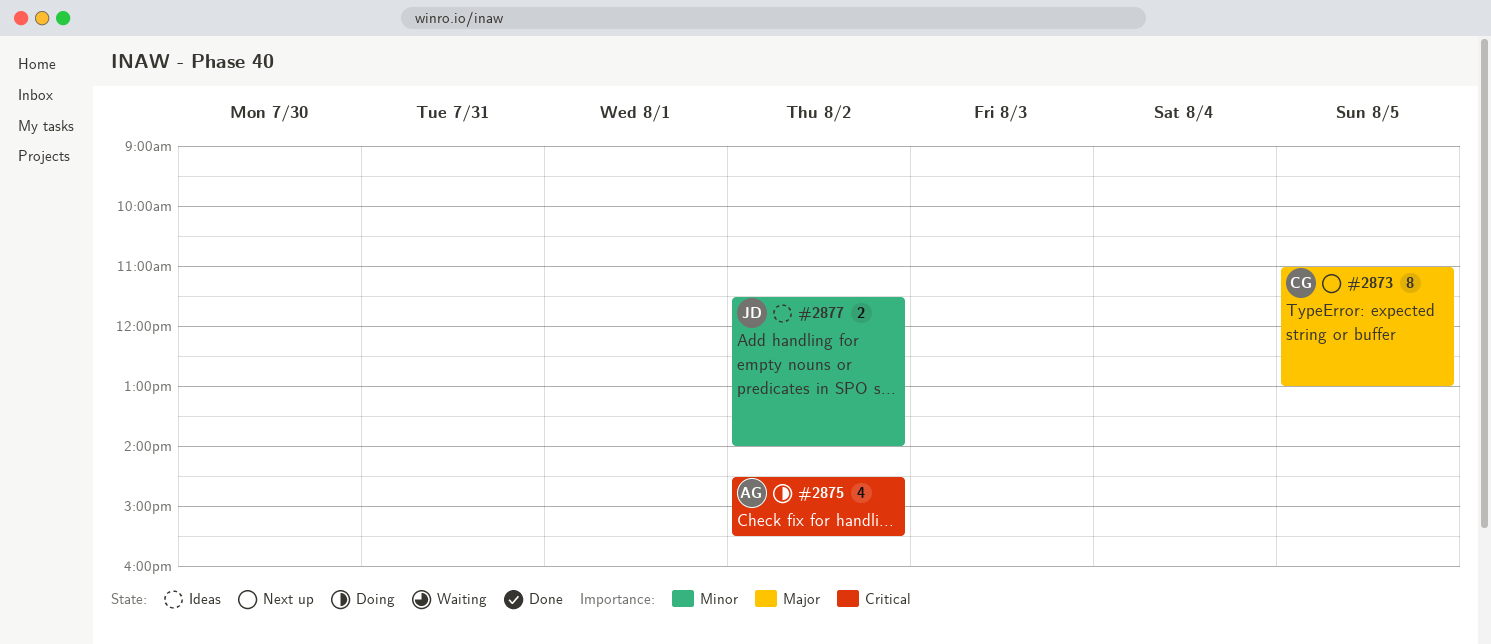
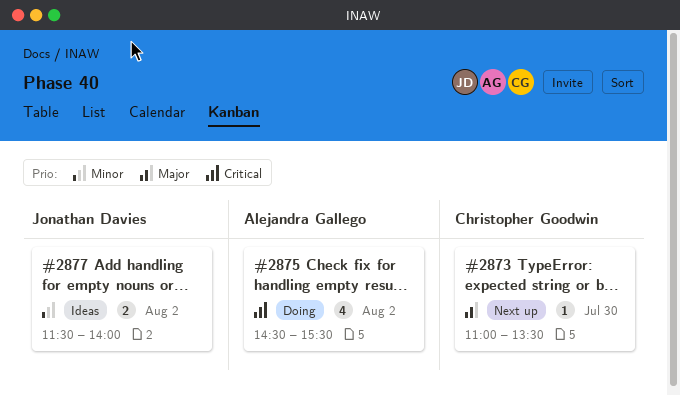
#2873, estimate: 8 -> 1
#2873, day: Aug 5 -> Jul 30
#2873, ends: 13:00 -> 13:30

